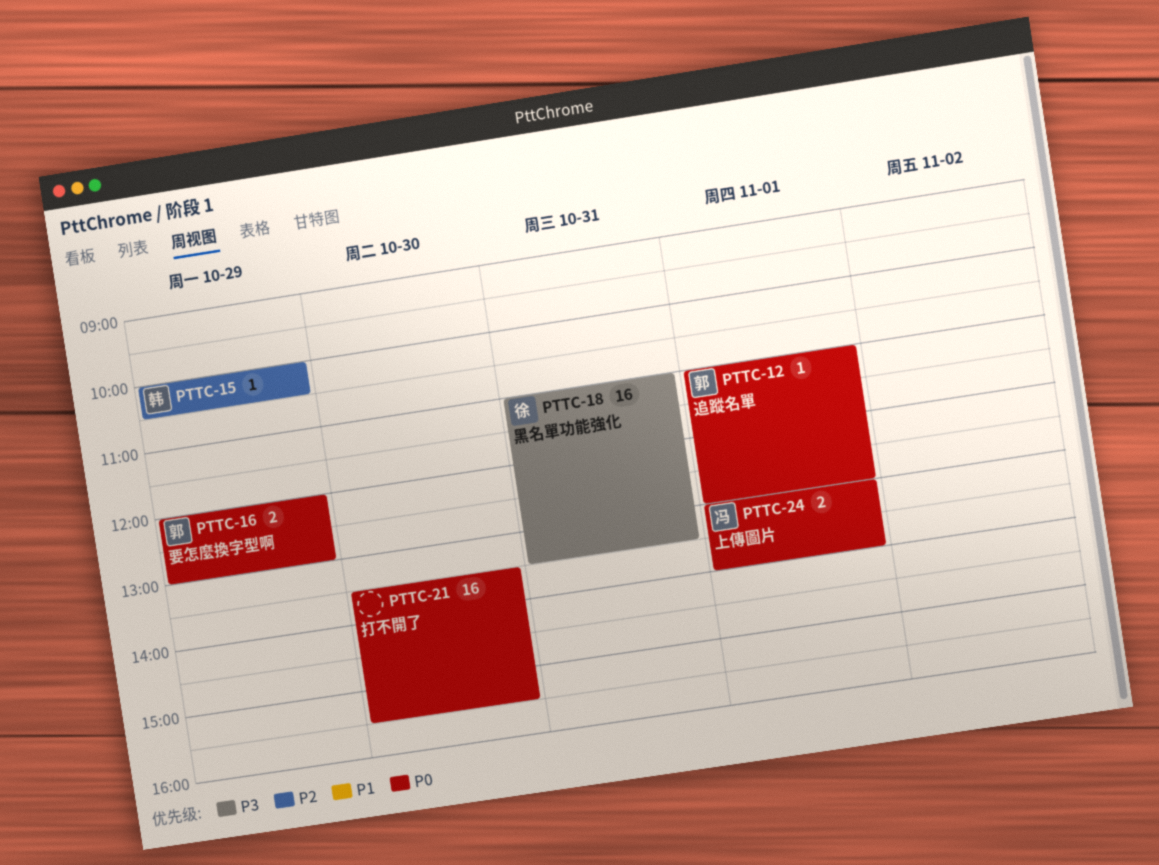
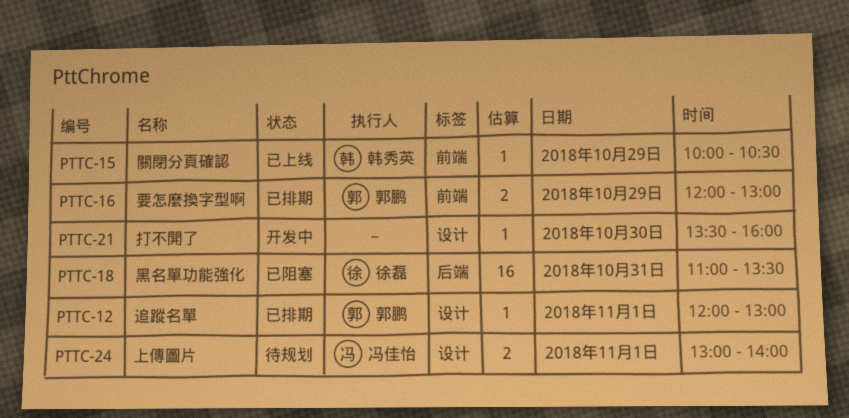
PTTC-12, begins: 11:00 -> 12:00
PTTC-21, estimate: 16 -> 1
PTTC-21, ends: 15:30 -> 16:00

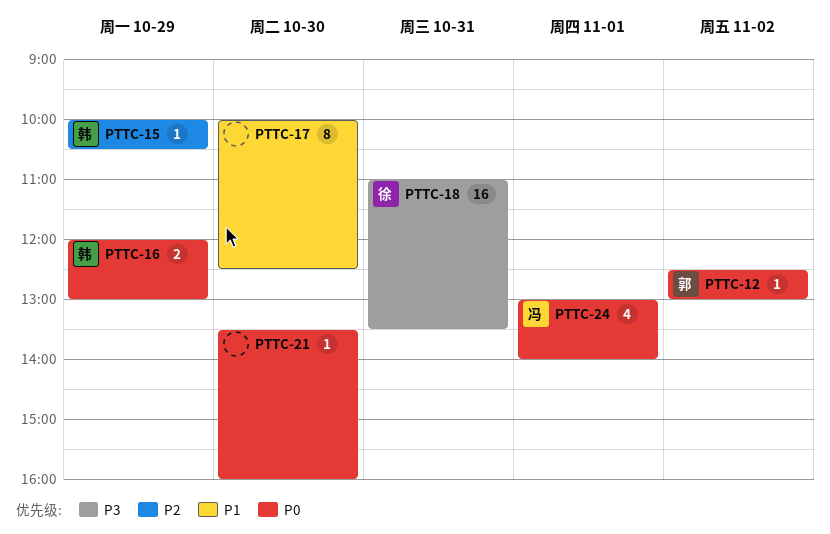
PTTC-12, day: Nov 1 -> Nov 2
PTTC-12, begins: 12:00 -> 12:30
PTTC-16, owner: 郭鹏 -> 韩秀英
PTTC-17: none -> present
PTTC-24, estimate: 2 -> 4

